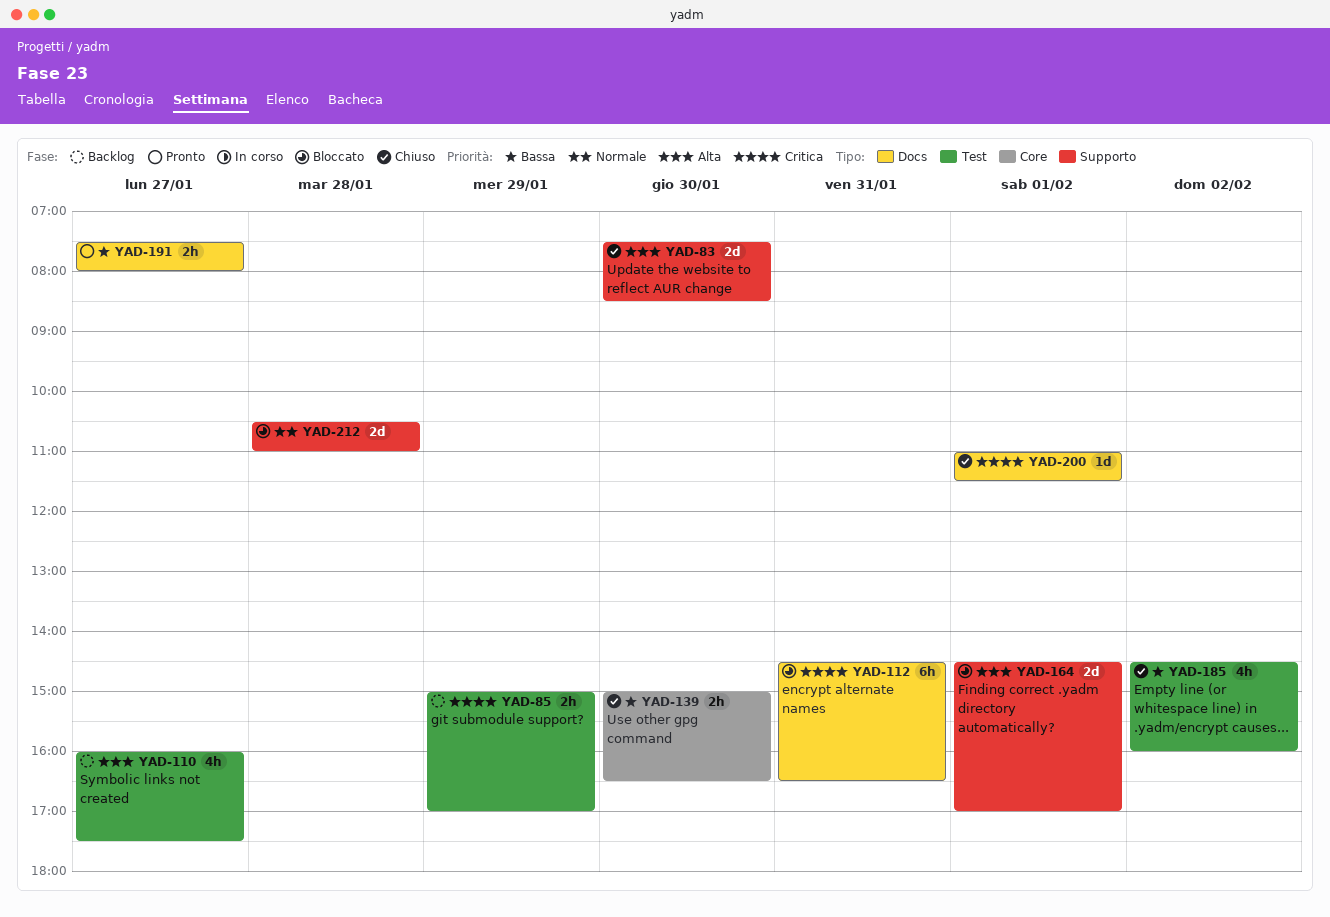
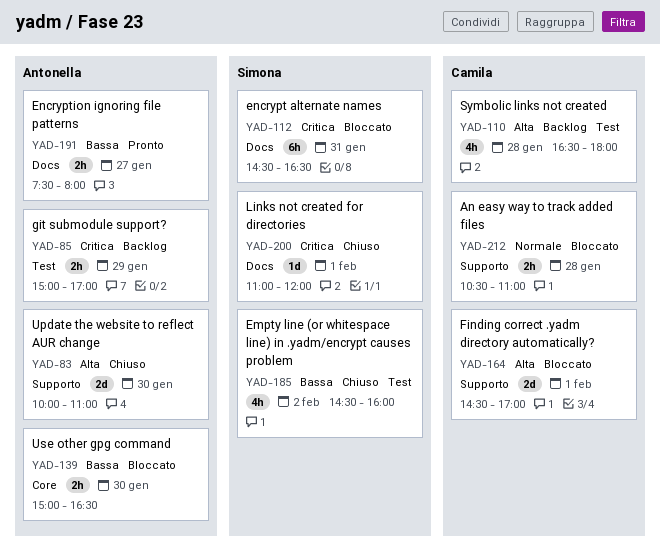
YAD-83, begins: 07:30 -> 10:00
YAD-83, ends: 08:30 -> 11:00
YAD-110, day: Jan 27 -> Jan 28
YAD-110, begins: 16:00 -> 16:30
YAD-110, ends: 17:30 -> 18:00
YAD-139, status: Chiuso -> Bloccato
YAD-200, ends: 11:30 -> 12:00
YAD-212, estimate: 2d -> 2h

